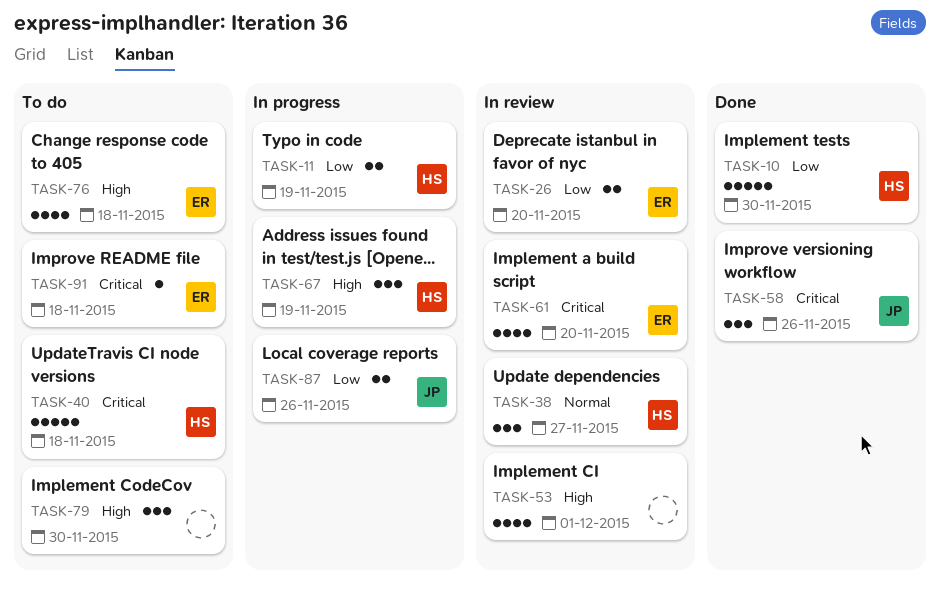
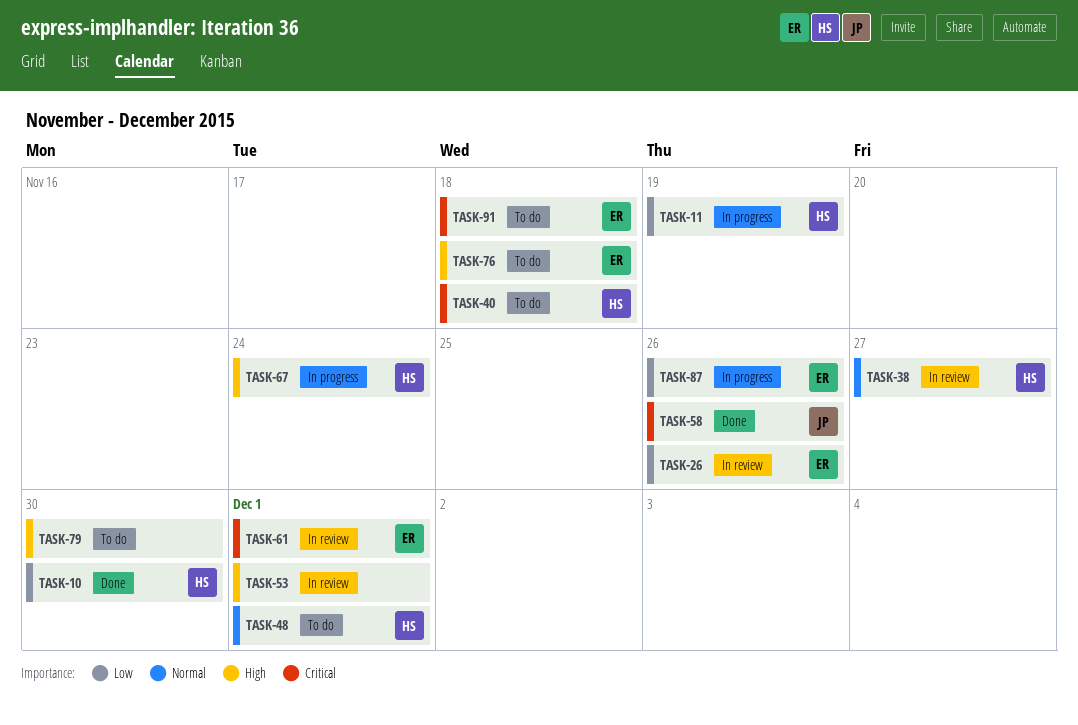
TASK-26, due: Nov 20 -> Nov 26
TASK-48: none -> present
TASK-61, due: Nov 20 -> Dec 1
TASK-67, due: Nov 19 -> Nov 24
TASK-87, owner: JP -> ER

